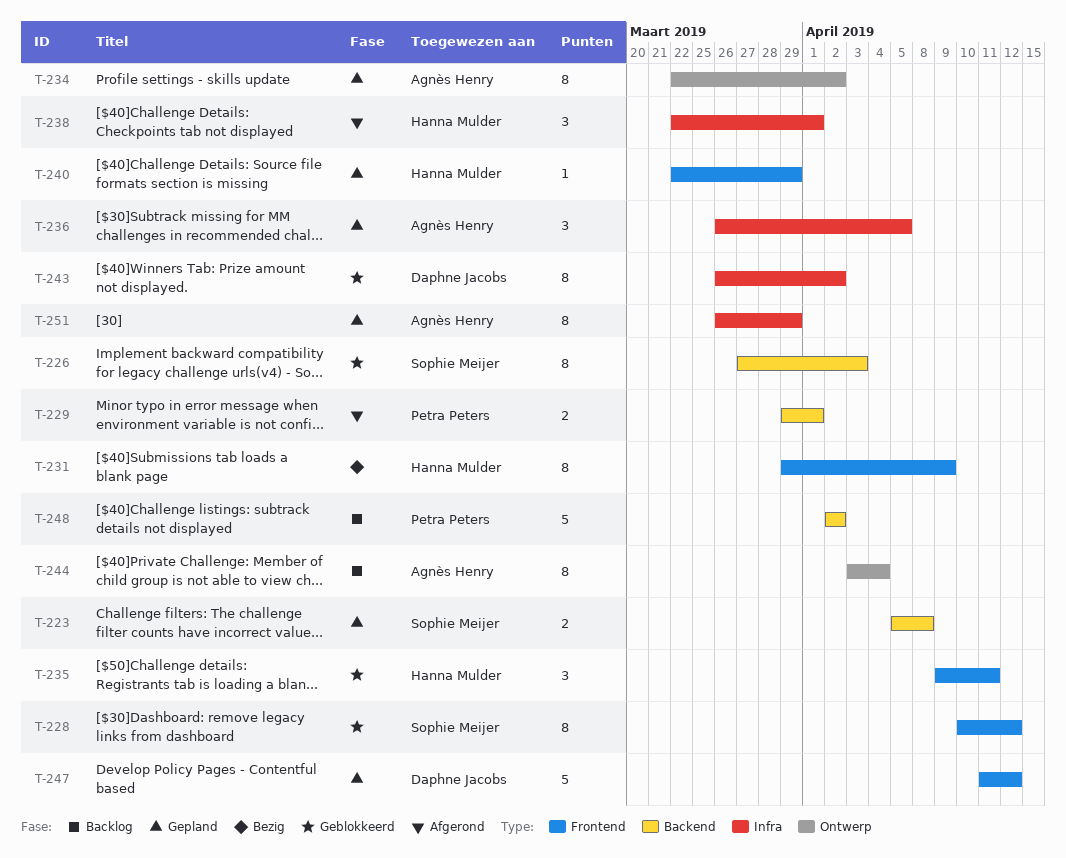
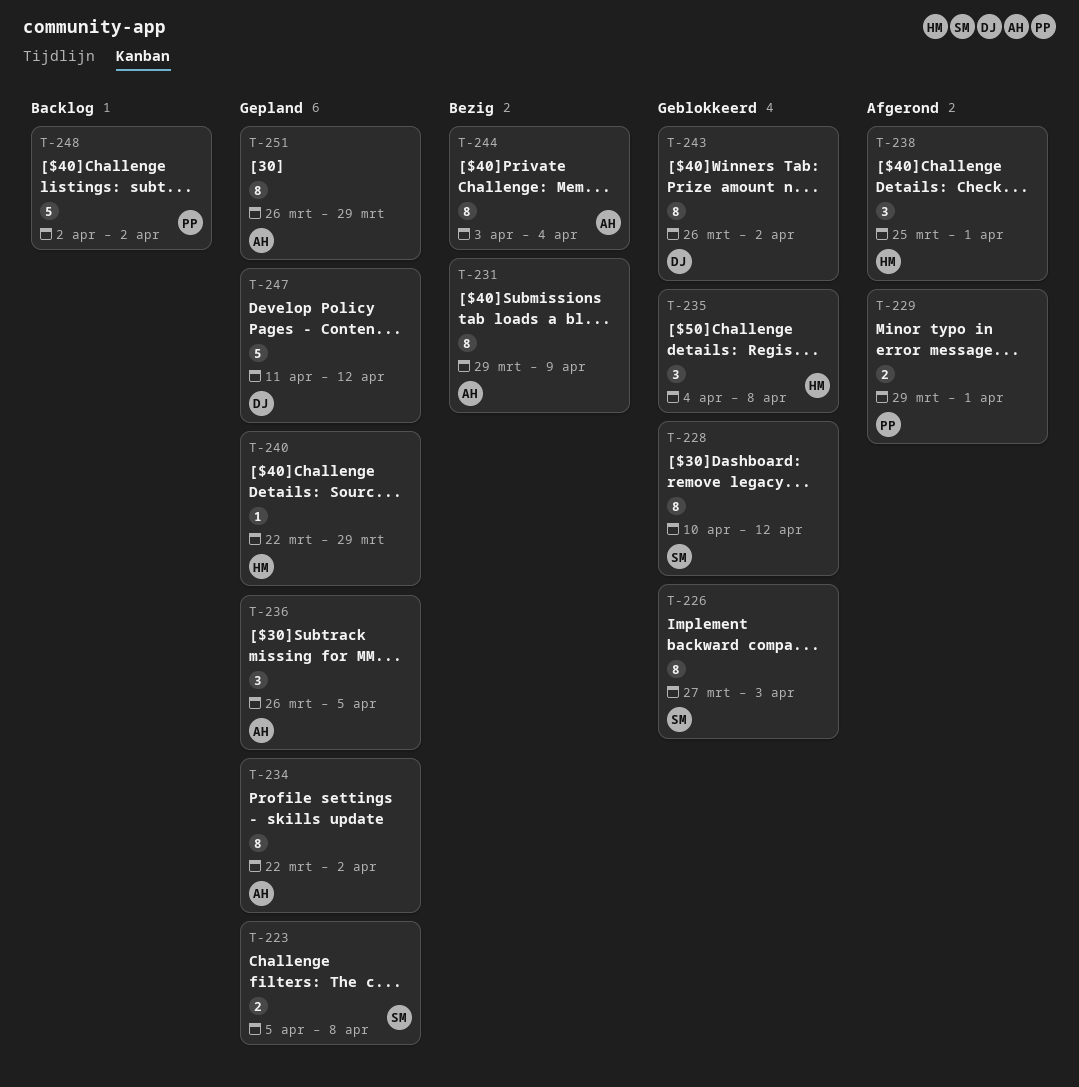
T-231, owner: Hanna Mulder -> Agnès Henry
T-235, start: Apr 9 -> Apr 4
T-235, due: Apr 11 -> Apr 8
T-238, start: Mar 22 -> Mar 25
T-244, status: Backlog -> Bezig

